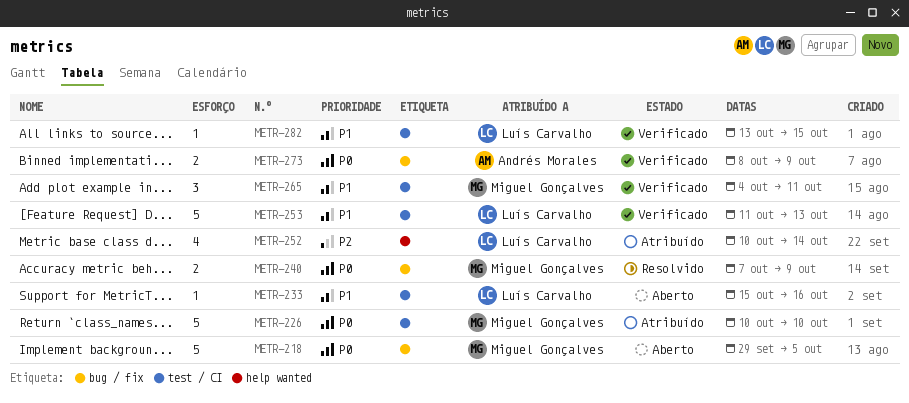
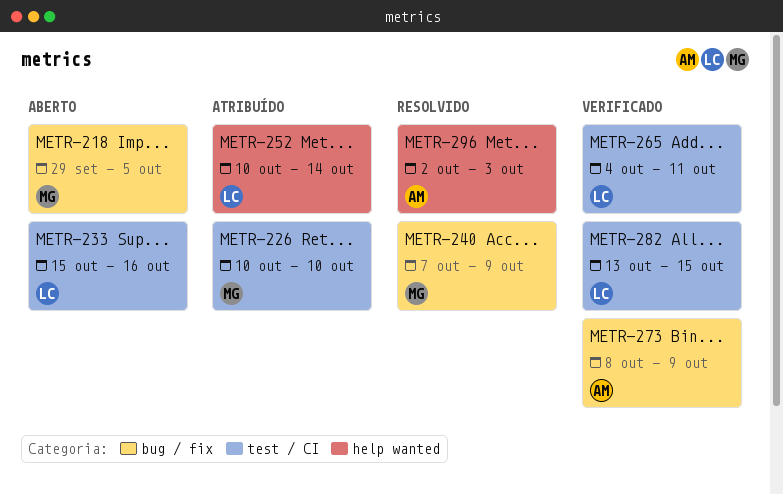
METR-253: present -> none
METR-265, owner: Miguel Gonçalves -> Luís Carvalho
METR-296: none -> present

